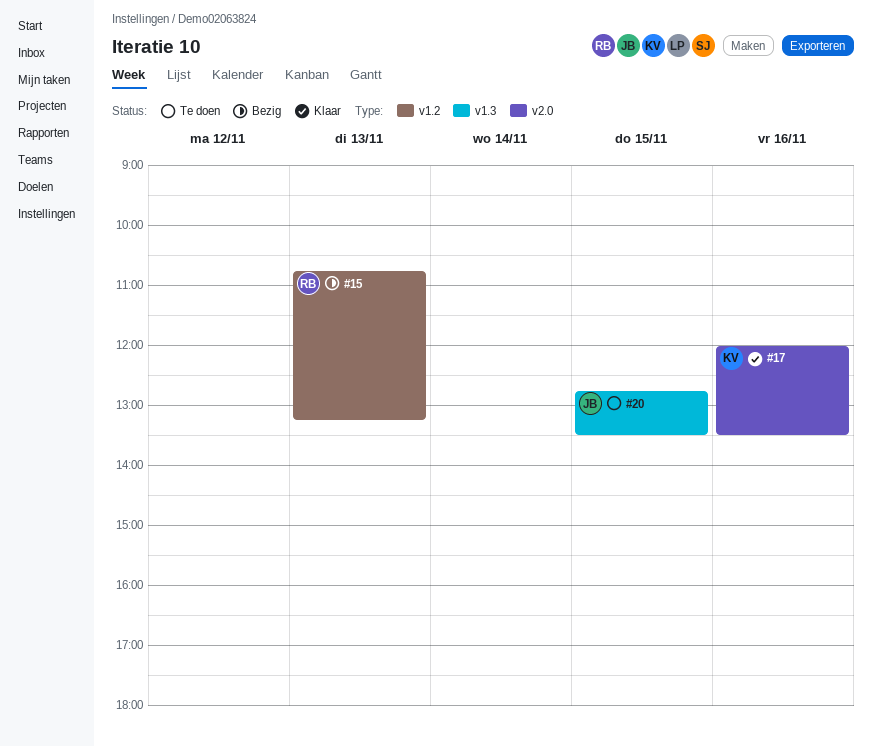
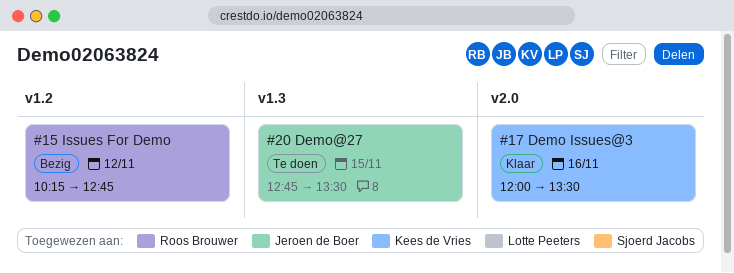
#15, day: Nov 13 -> Nov 12
#15, begins: 10:45 -> 10:15
#15, ends: 13:15 -> 12:45

